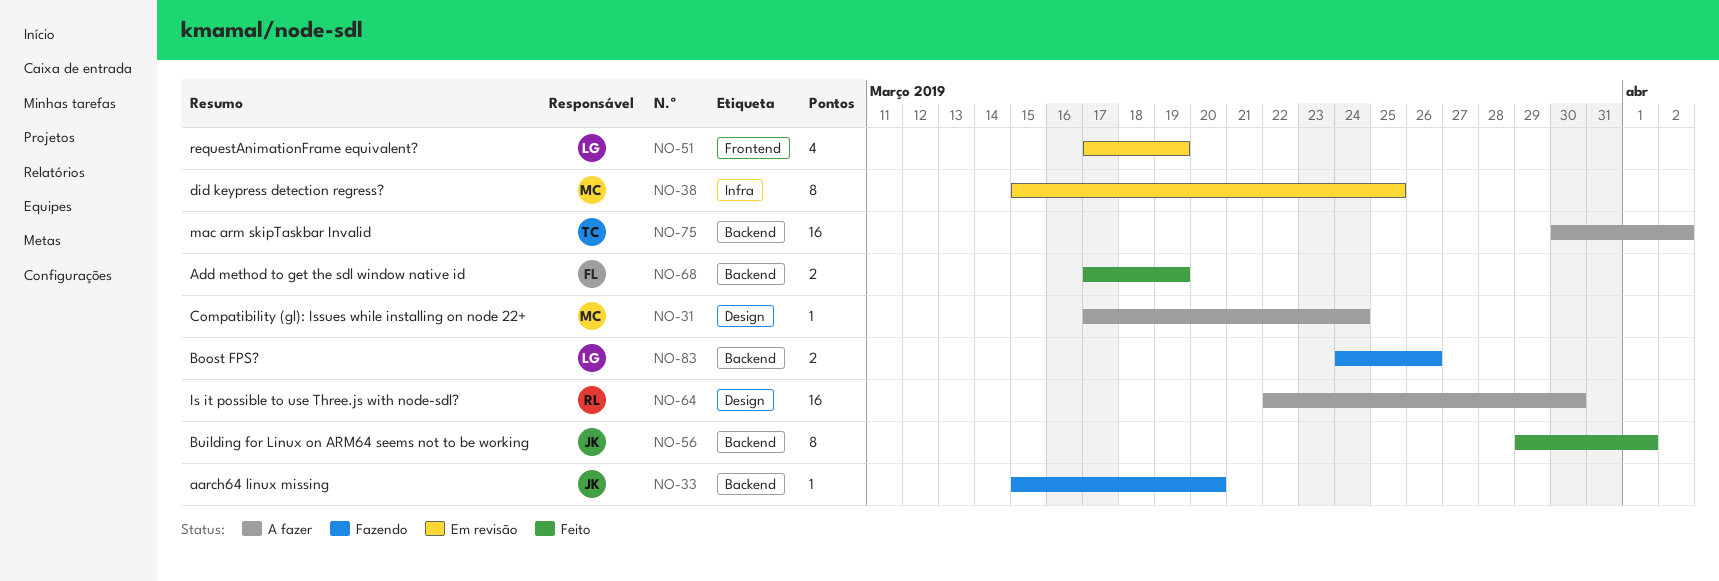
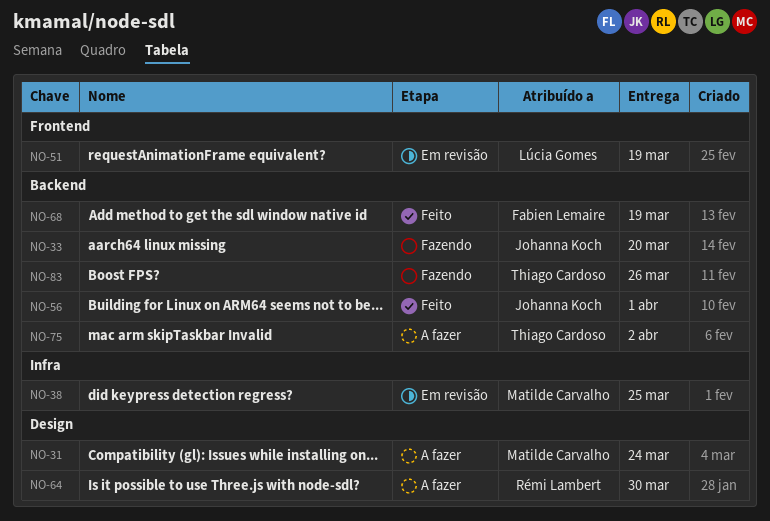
NO-83, owner: Lúcia Gomes -> Thiago Cardoso

